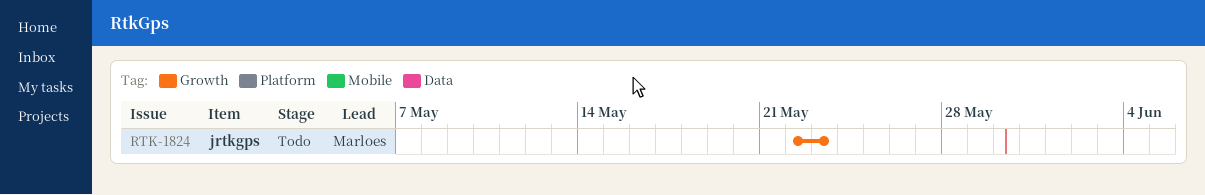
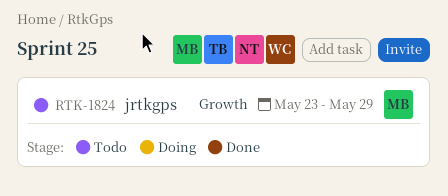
RTK-1824, start: May 22 -> May 23
RTK-1824, due: May 23 -> May 29

